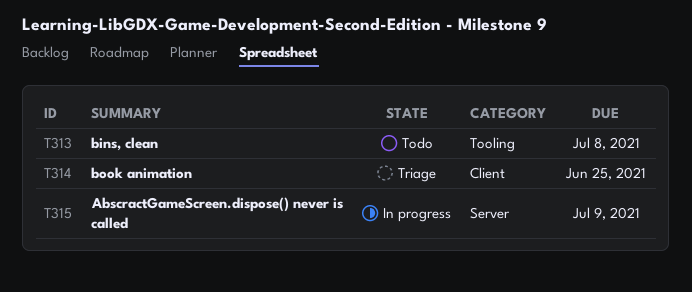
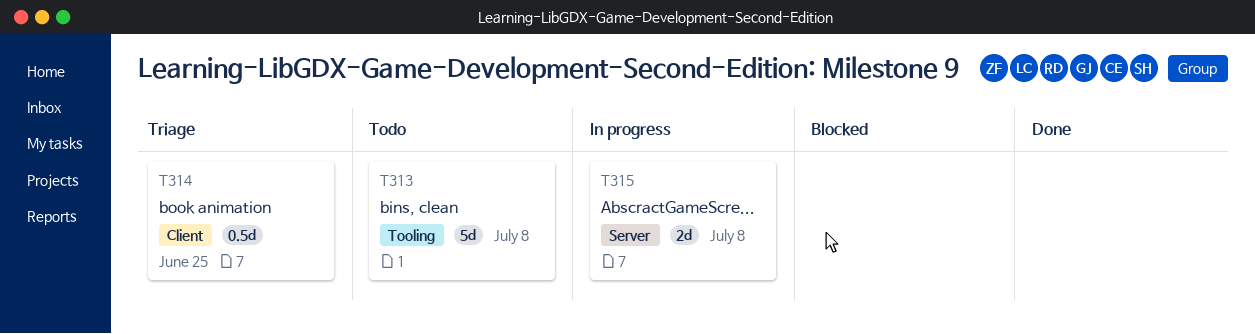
T315, due: Jul 9 -> Jul 8

